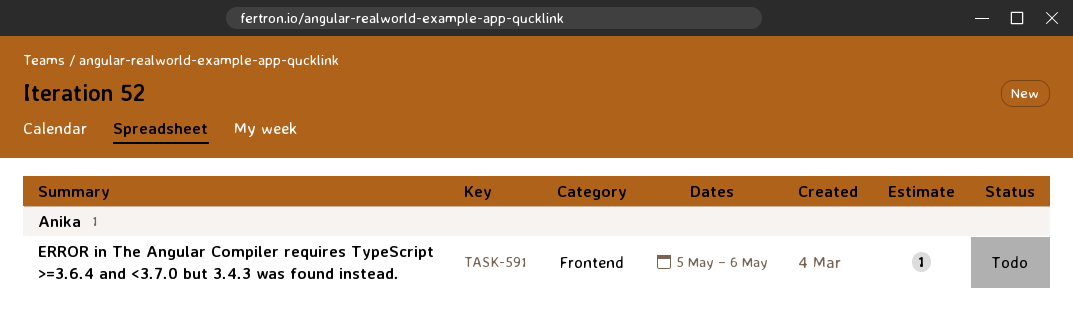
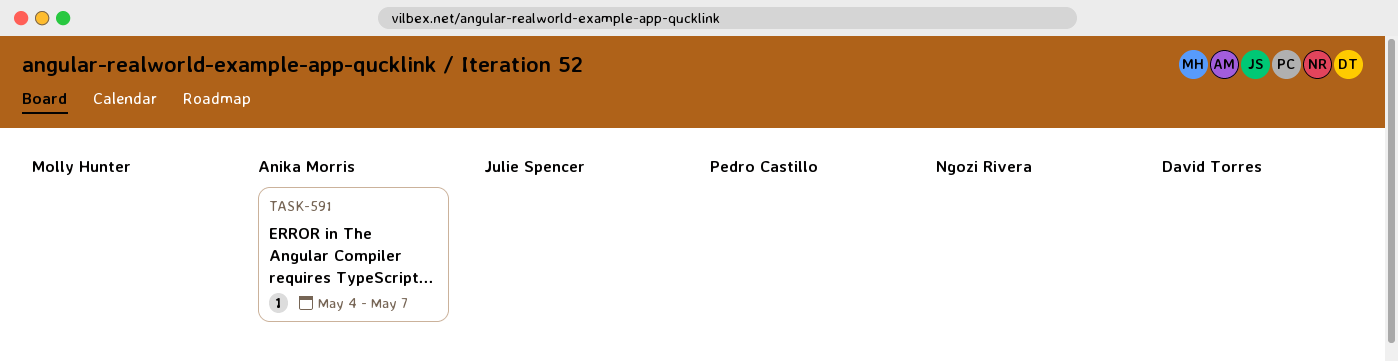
TASK-591, start: May 5 -> May 4
TASK-591, due: May 6 -> May 7

